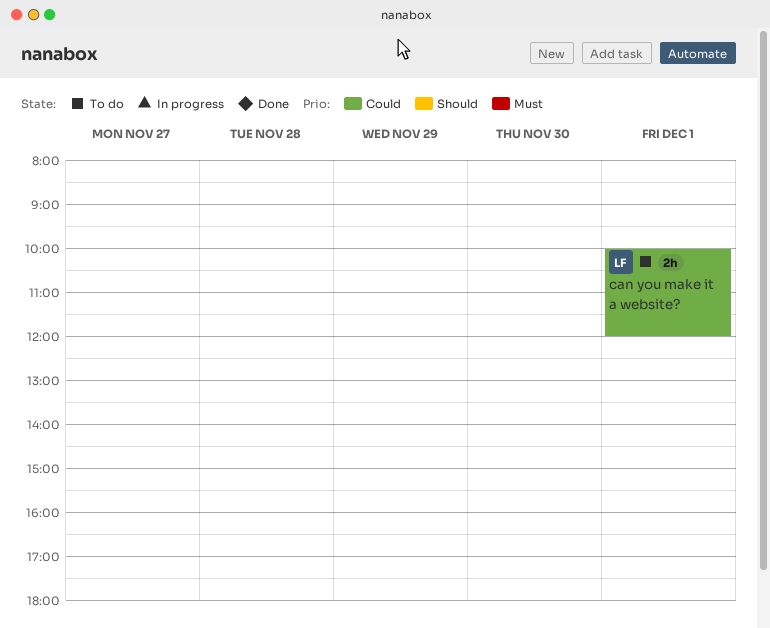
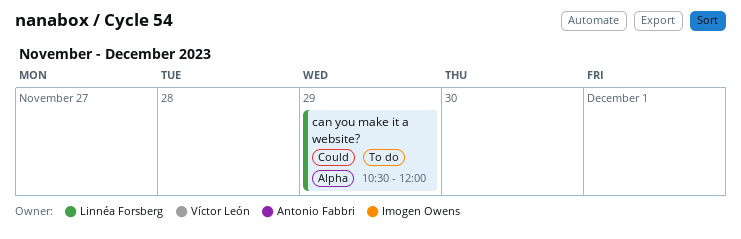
can you make it a website?, day: Dec 1 -> Nov 29
can you make it a website?, begins: 10:00 -> 10:30

